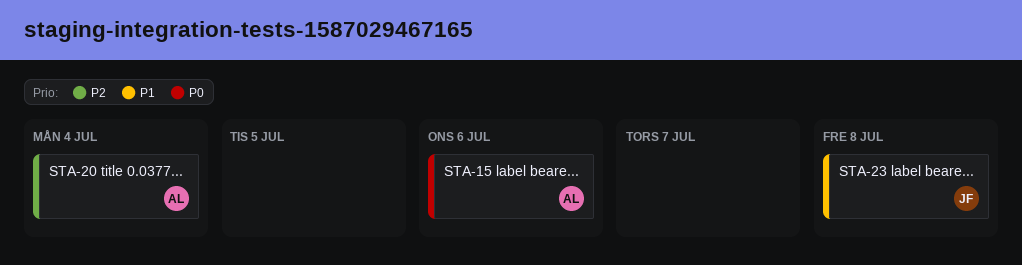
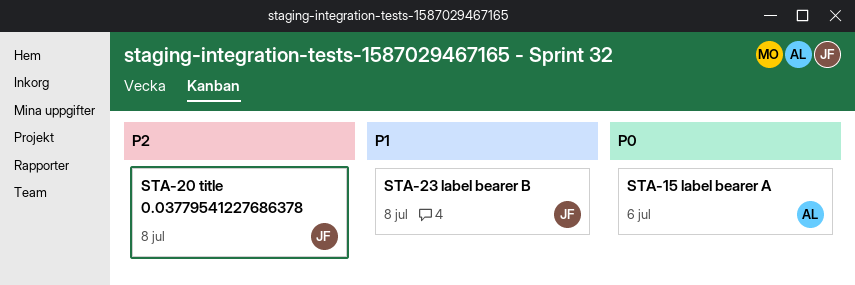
STA-20, owner: AL -> JF
STA-20, due: Jul 4 -> Jul 8

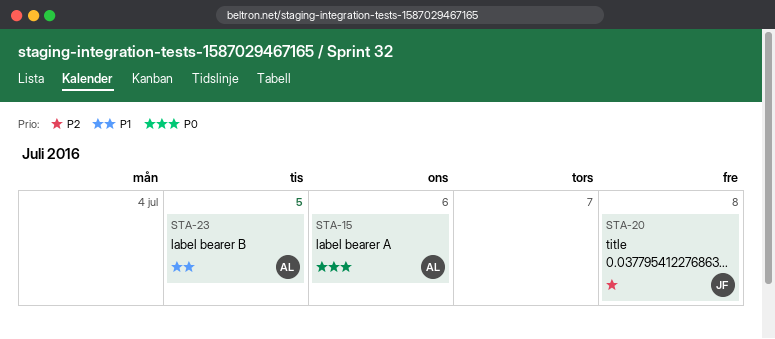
STA-23, owner: JF -> AL
STA-23, due: Jul 8 -> Jul 5

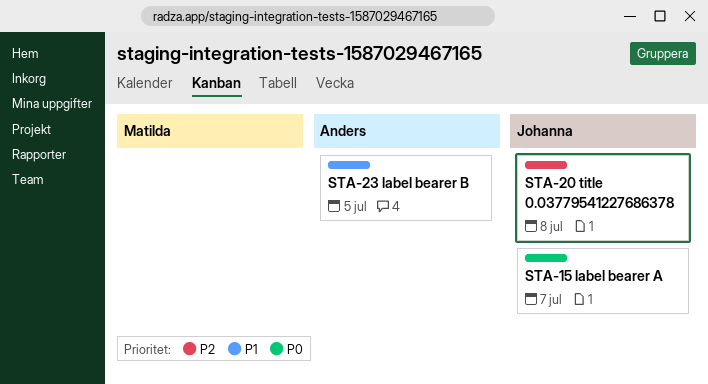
STA-15, owner: Anders -> Johanna
STA-15, due: Jul 6 -> Jul 7

